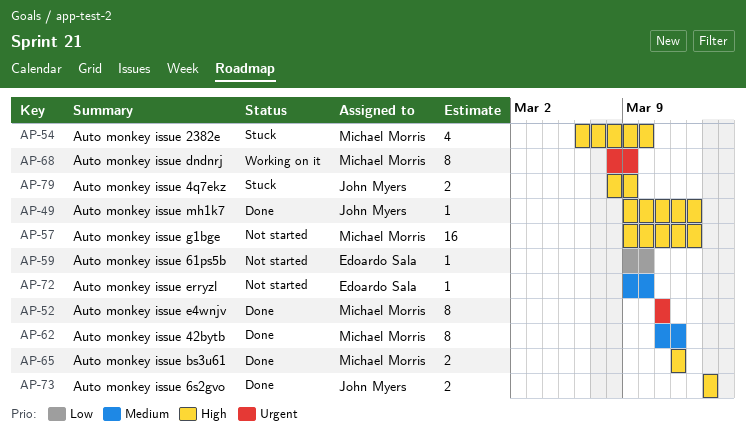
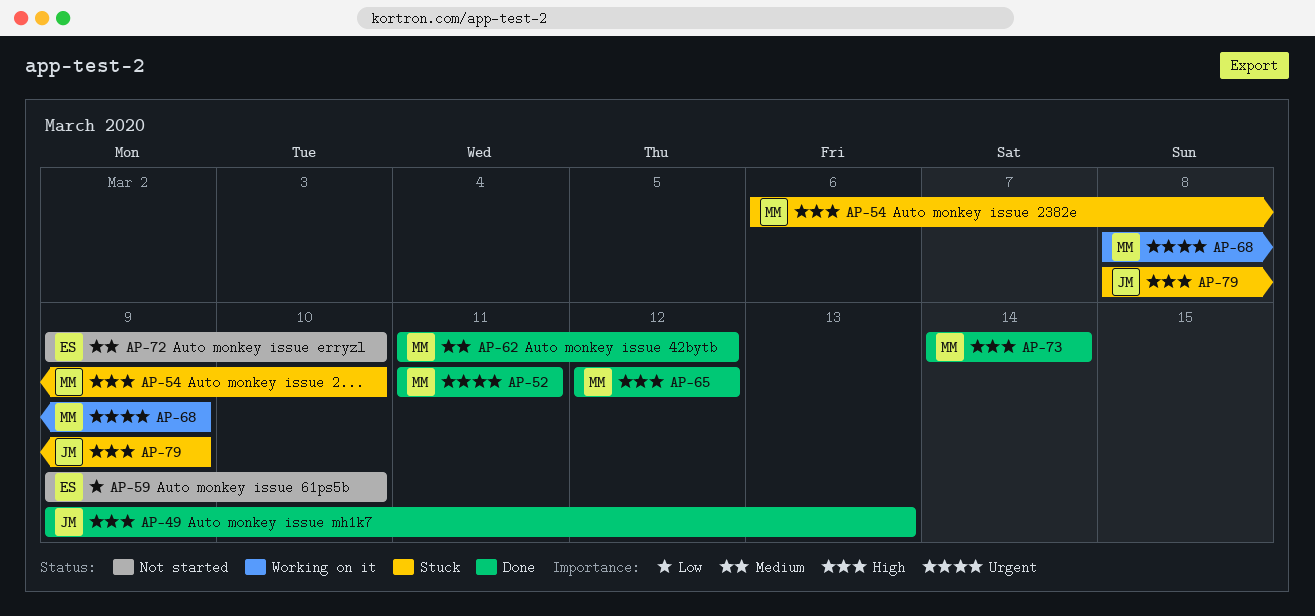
AP-57: present -> none
AP-73, owner: John Myers -> Michael Morris

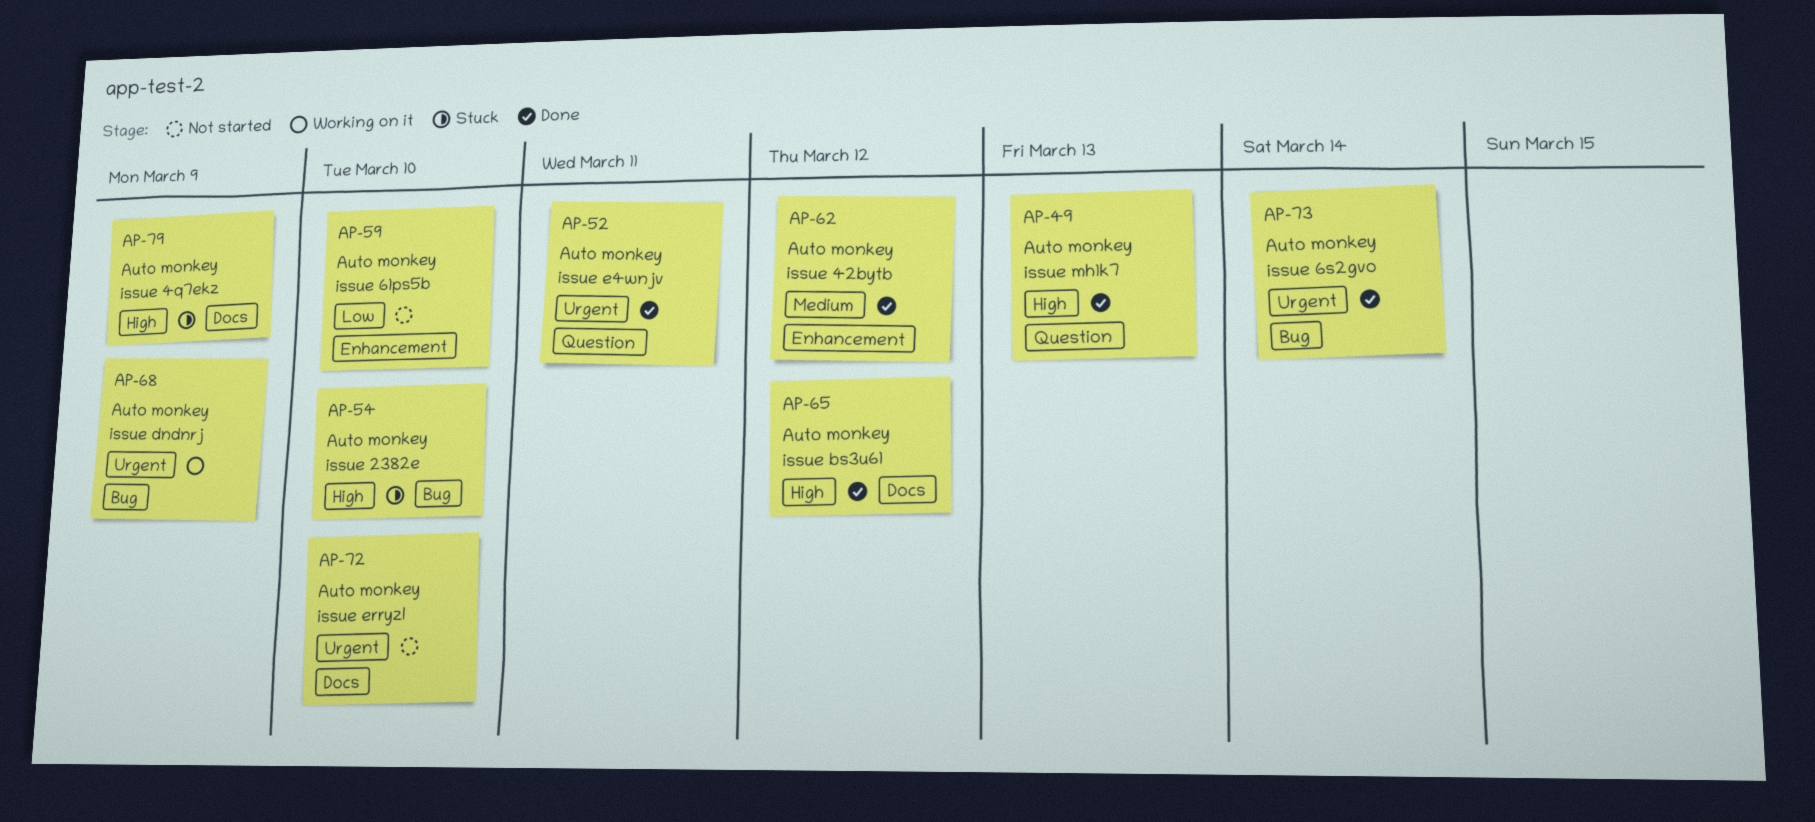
AP-72, priority: Medium -> Urgent
AP-73, priority: High -> Urgent

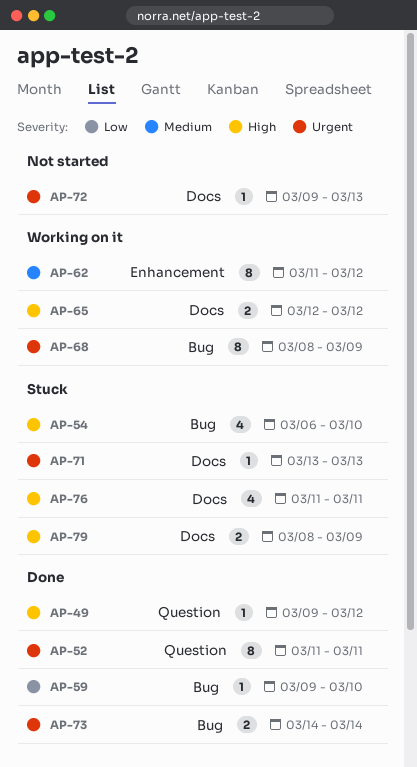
AP-49, due: Mar 13 -> Mar 12
AP-59, status: Not started -> Done
AP-59, label: Enhancement -> Bug
AP-62, status: Done -> Working on it
AP-65, status: Done -> Working on it
AP-71: none -> present
AP-72, due: Mar 10 -> Mar 13
AP-76: none -> present

